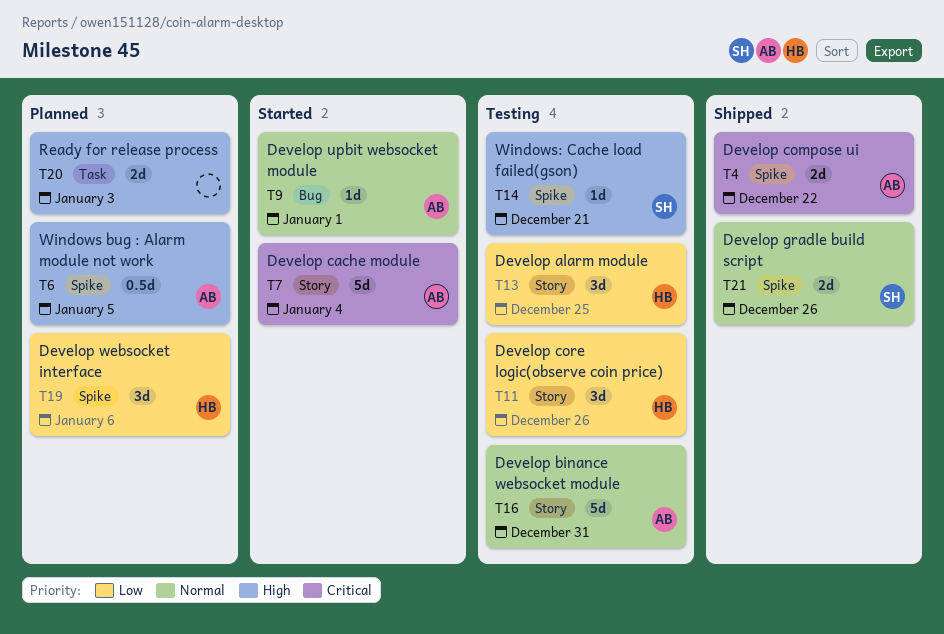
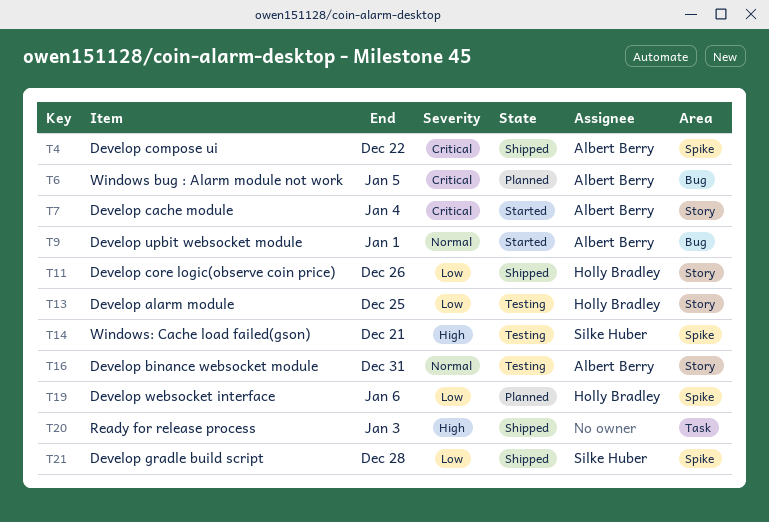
T6, priority: High -> Critical
T6, label: Spike -> Bug
T11, status: Testing -> Shipped
T20, status: Planned -> Shipped
T21, priority: Normal -> Low
T21, due: Dec 26 -> Dec 28

